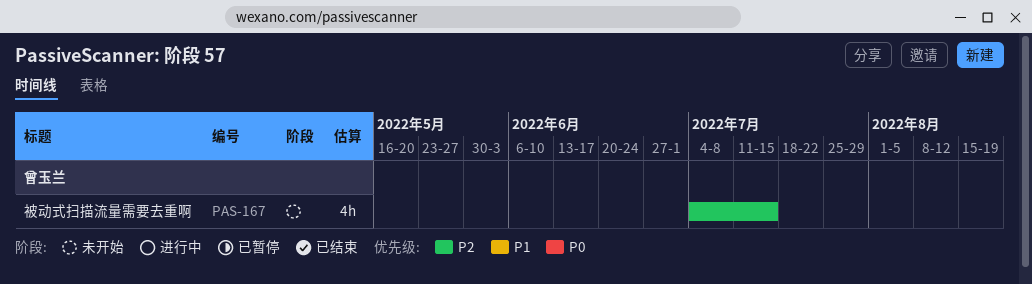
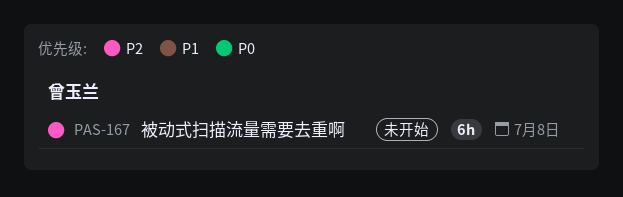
PAS-167, estimate: 4h -> 6h
PAS-167, due: Jul 15 -> Jul 8

